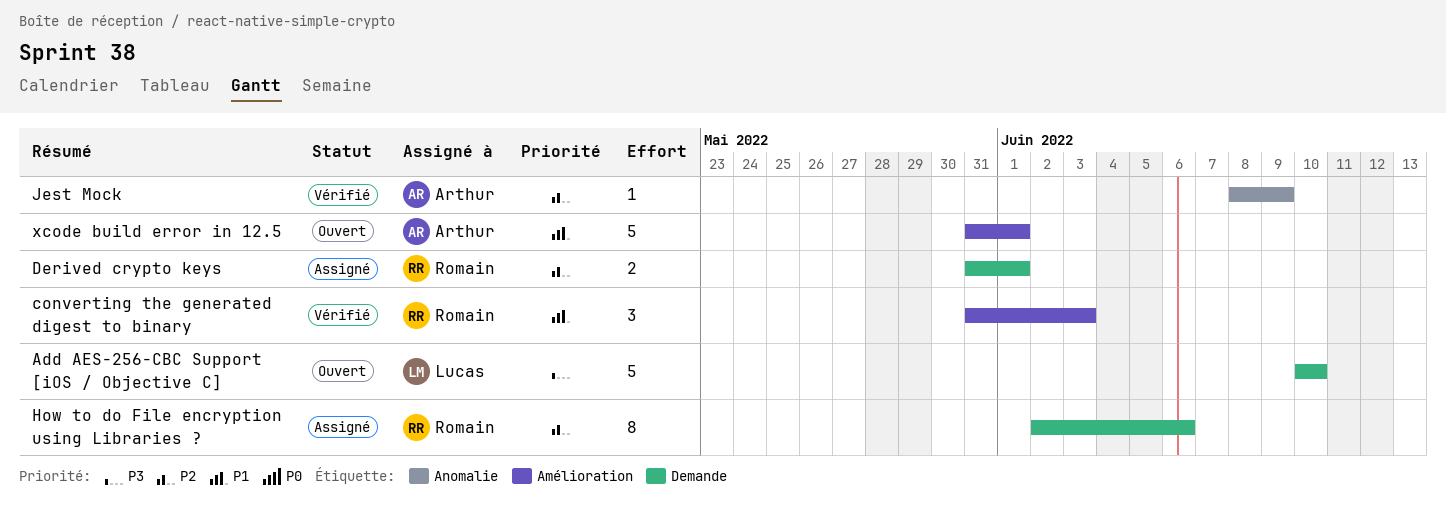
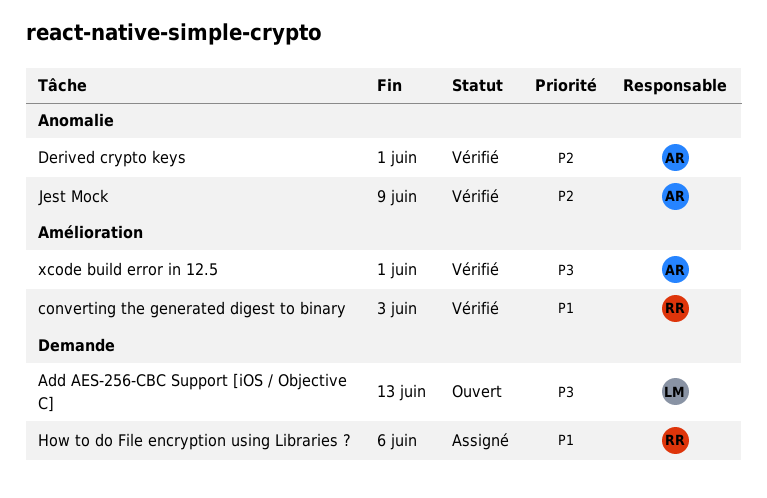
Add AES-256-CBC Support [iOS / Objective C], due: Jun 10 -> Jun 13
Derived crypto keys, status: Assigné -> Vérifié
Derived crypto keys, owner: Romain -> Arthur
Derived crypto keys, label: Demande -> Anomalie
How to do File encryption using Libraries ?, priority: P2 -> P1
xcode build error in 12.5, status: Ouvert -> Vérifié
xcode build error in 12.5, priority: P1 -> P3

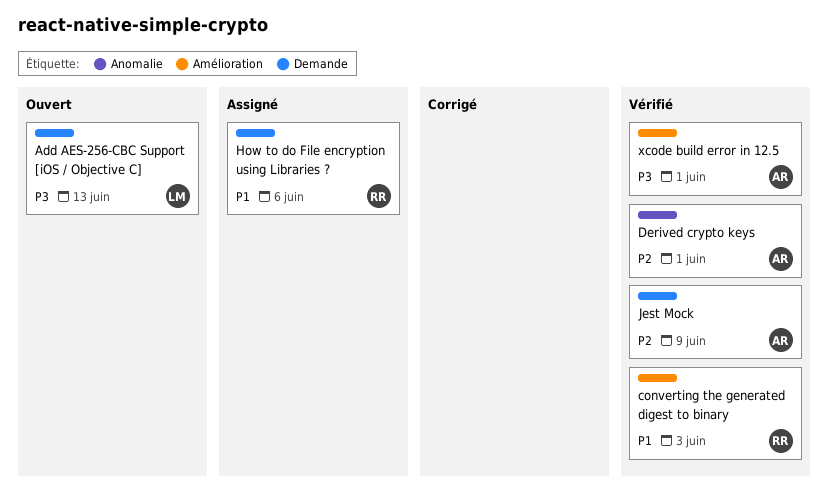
Jest Mock, label: Anomalie -> Demande

